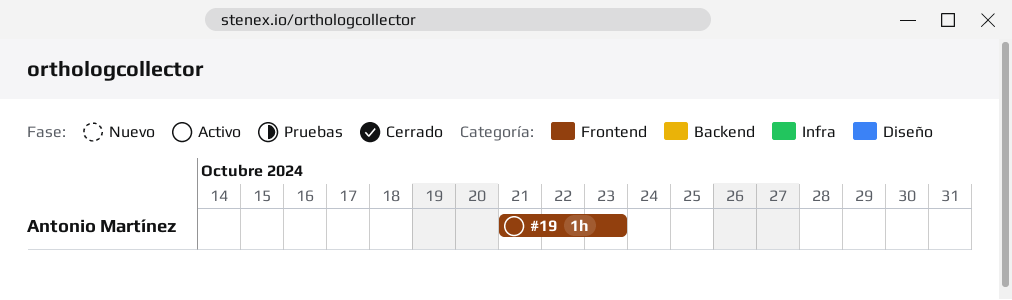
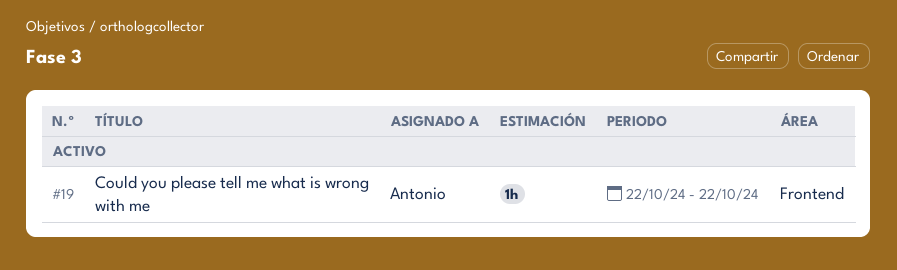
#19, start: Oct 21 -> Oct 22
#19, due: Oct 23 -> Oct 22

